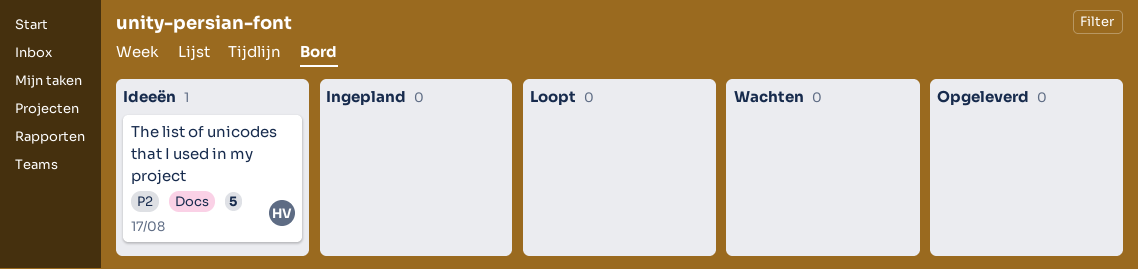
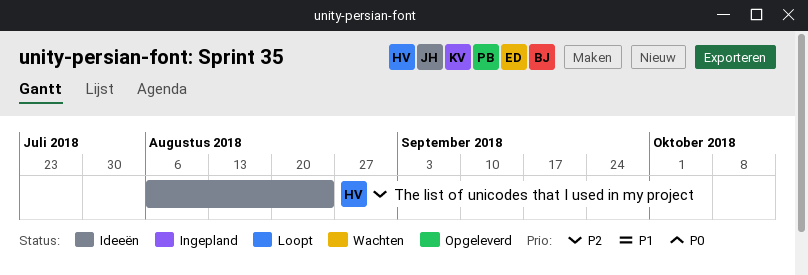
The list of unicodes that I used in my project, due: Aug 17 -> Aug 24

